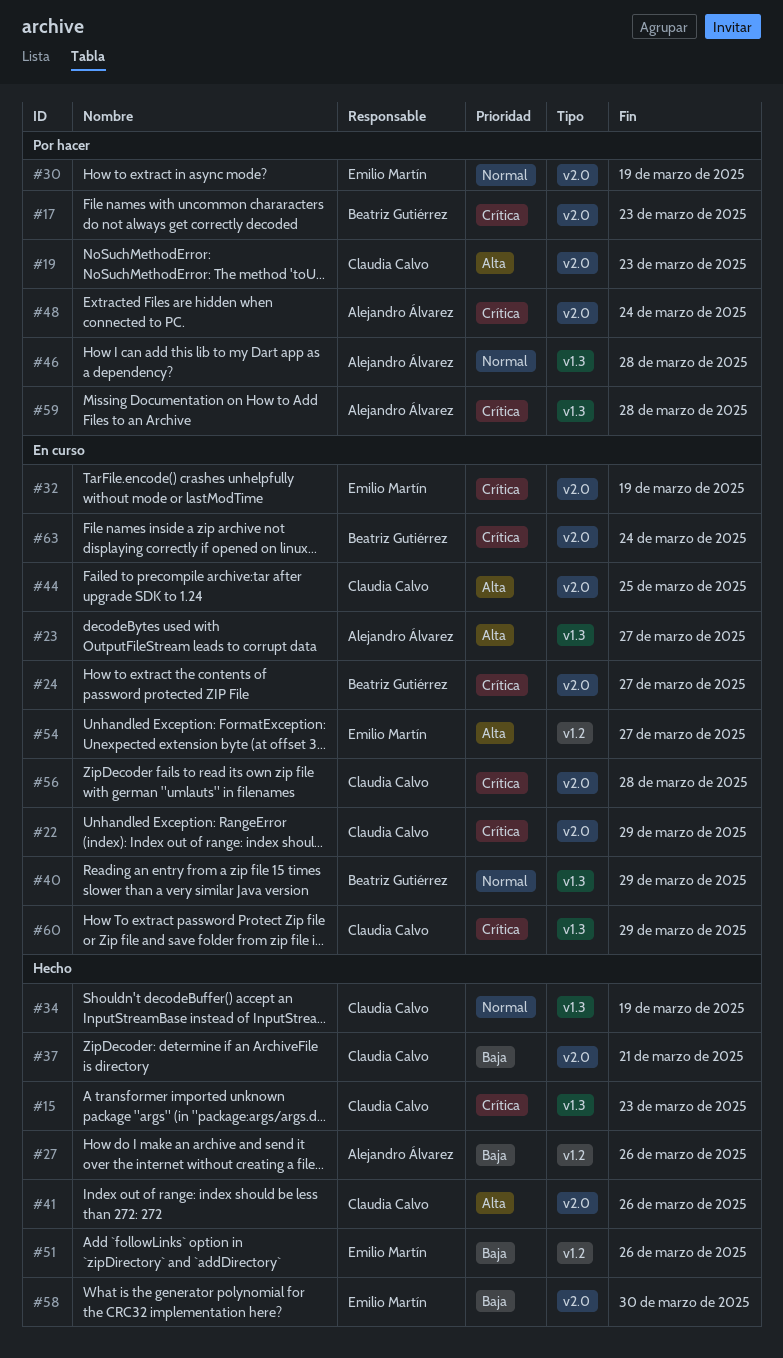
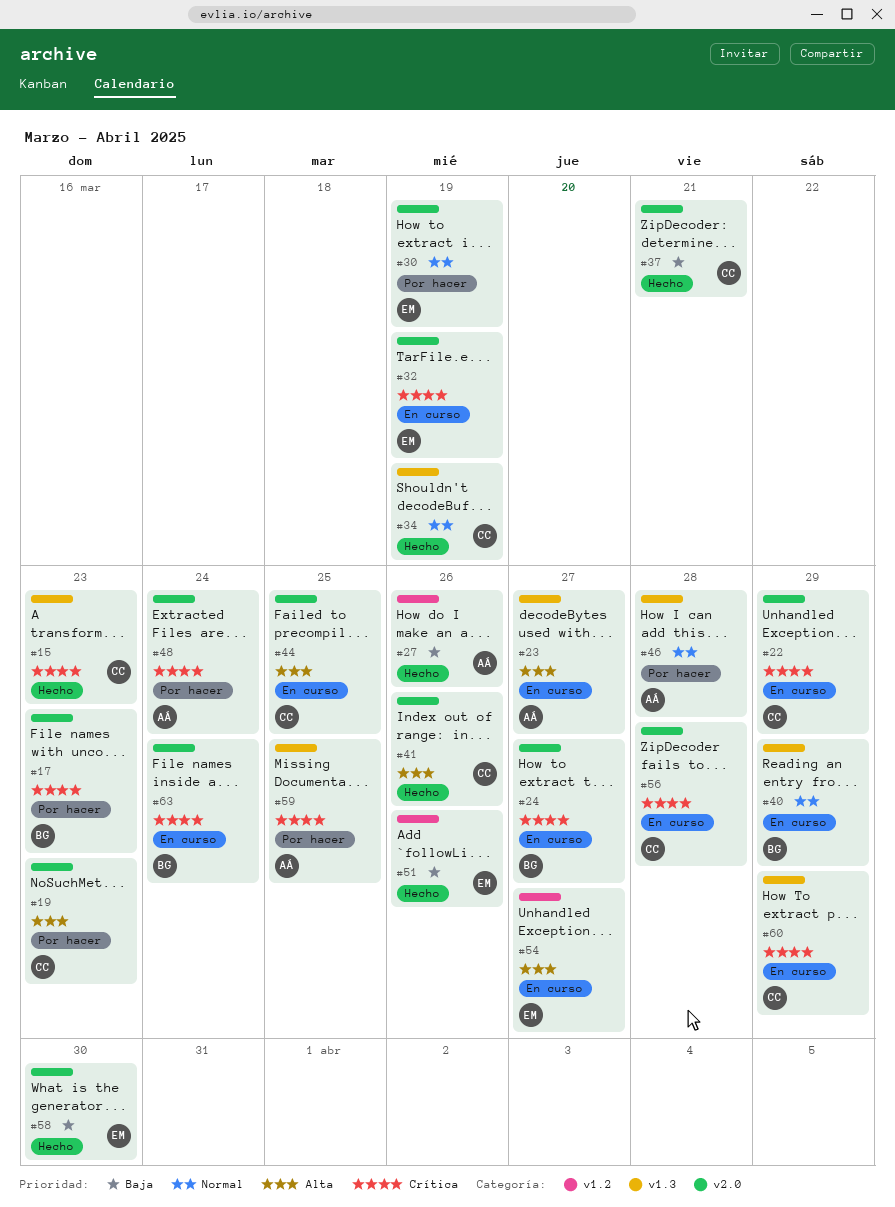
#59, due: Mar 28 -> Mar 25

